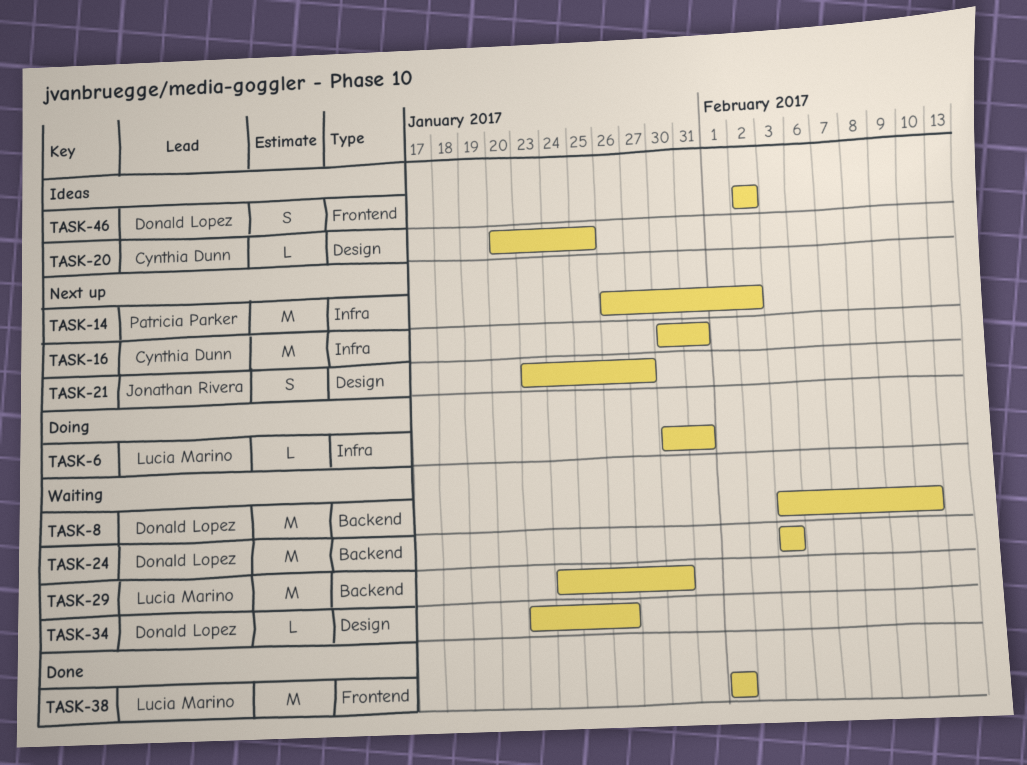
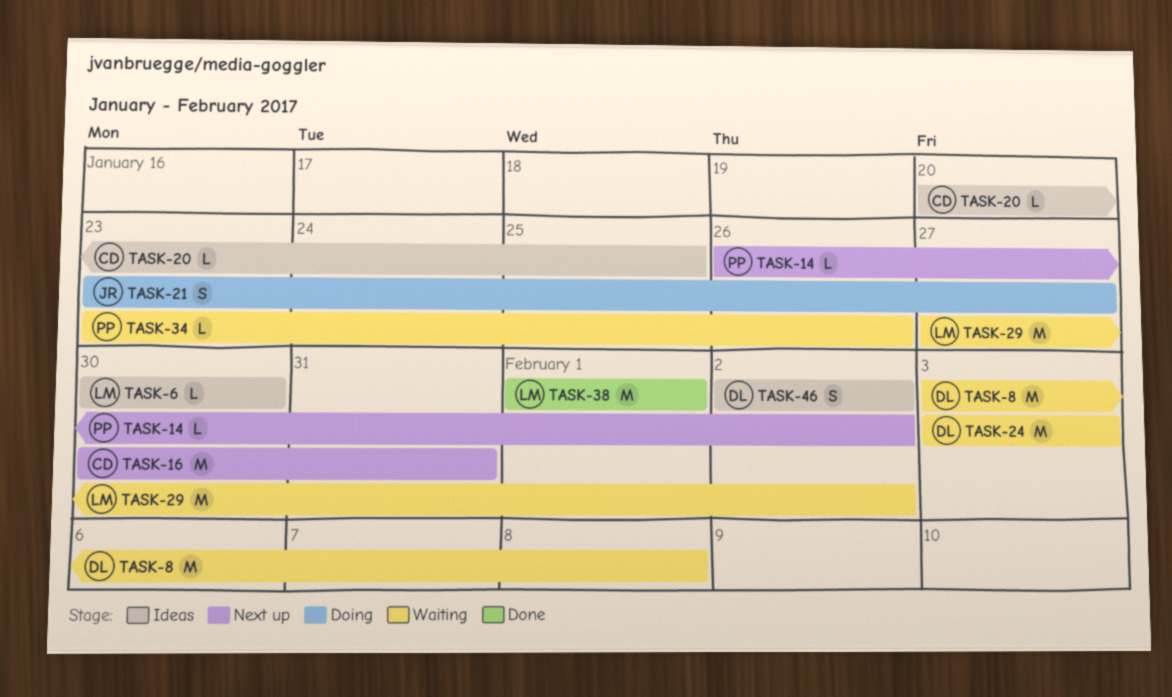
TASK-6, status: Doing -> Ideas
TASK-6, due: Jan 31 -> Jan 30
TASK-8, due: Feb 10 -> Feb 8
TASK-14, estimate: M -> L
TASK-21, status: Next up -> Doing
TASK-29, start: Jan 24 -> Jan 27
TASK-29, due: Jan 30 -> Feb 2
TASK-34, owner: Donald Lopez -> Patricia Parker

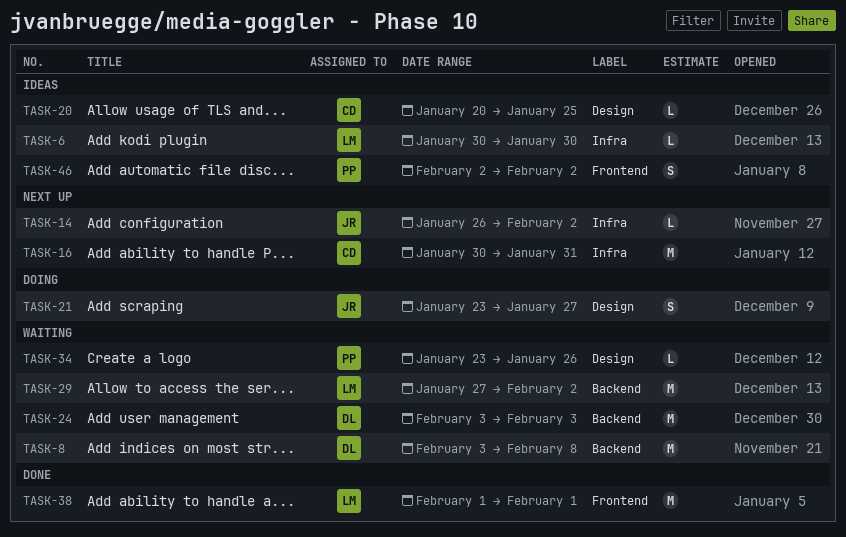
TASK-14, owner: PP -> JR
TASK-46, owner: DL -> PP

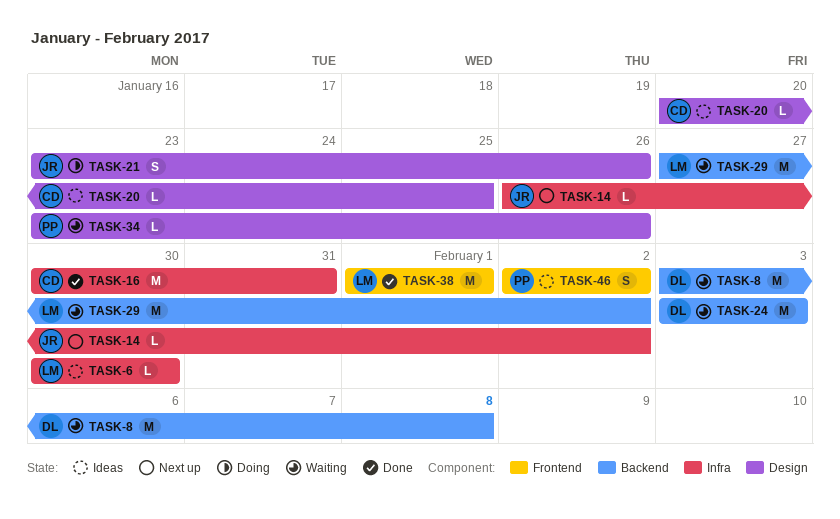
TASK-16, status: Next up -> Done
TASK-21, due: Jan 27 -> Jan 26

